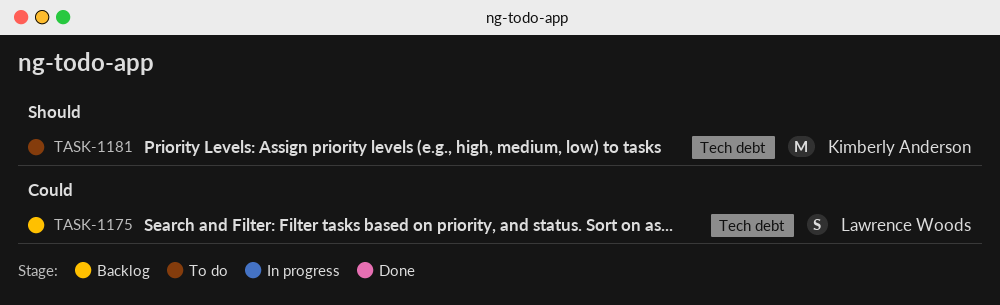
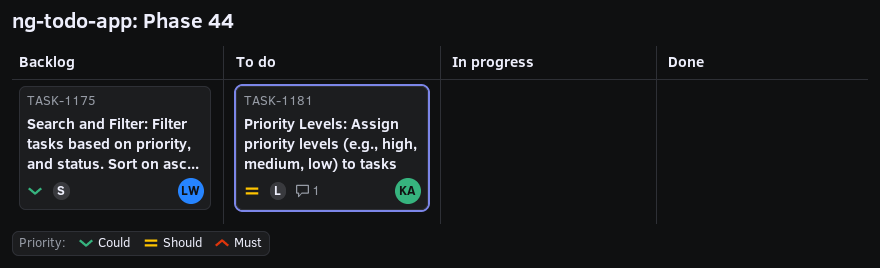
TASK-1181, estimate: M -> L

